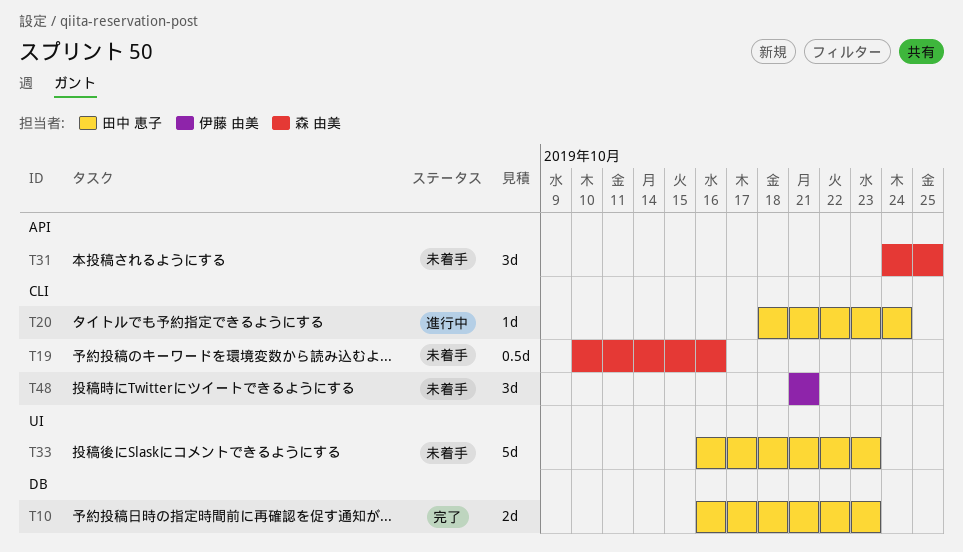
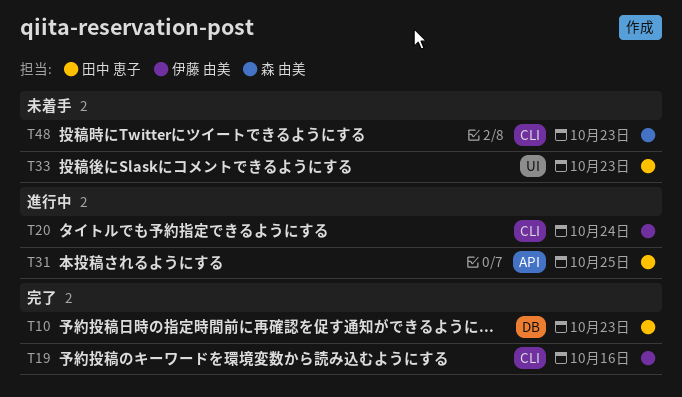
T19, status: 未着手 -> 完了
T19, owner: 森 由美 -> 伊藤 由美
T20, owner: 田中 恵子 -> 伊藤 由美
T31, status: 未着手 -> 進行中
T31, owner: 森 由美 -> 田中 恵子
T48, owner: 伊藤 由美 -> 森 由美
T48, due: Oct 21 -> Oct 23

